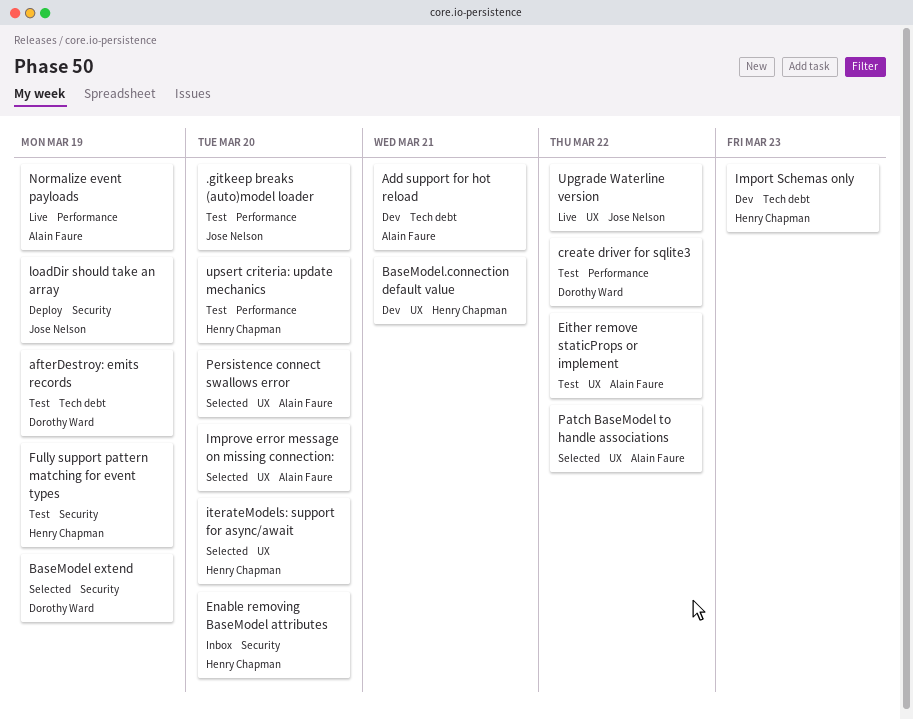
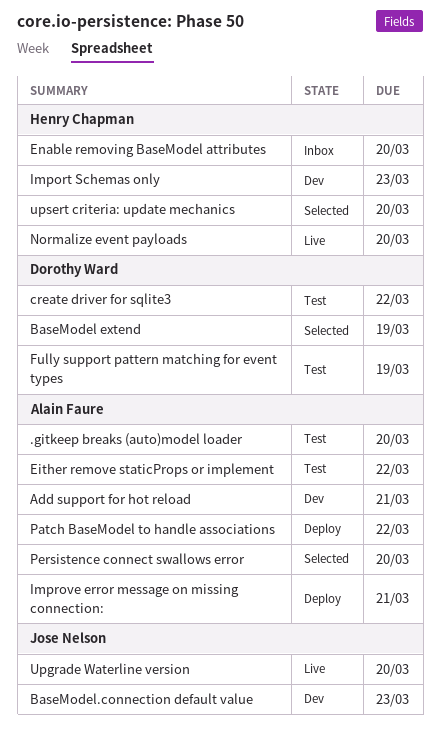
.gitkeep breaks (auto)model loader, owner: Jose Nelson -> Alain Faure
afterDestroy: emits records: present -> none
BaseModel.connection default value, owner: Henry Chapman -> Jose Nelson
BaseModel.connection default value, due: Mar 21 -> Mar 23
Fully support pattern matching for event types, owner: Henry Chapman -> Dorothy Ward
Improve error message on missing connection:, status: Selected -> Deploy
Improve error message on missing connection:, due: Mar 20 -> Mar 21
iterateModels: support for async/await: present -> none
loadDir should take an array: present -> none
Normalize event payloads, owner: Alain Faure -> Henry Chapman
Normalize event payloads, due: Mar 19 -> Mar 20
Patch BaseModel to handle associations, status: Selected -> Deploy
Upgrade Waterline version, due: Mar 22 -> Mar 20
upsert criteria: update mechanics, status: Test -> Selected

